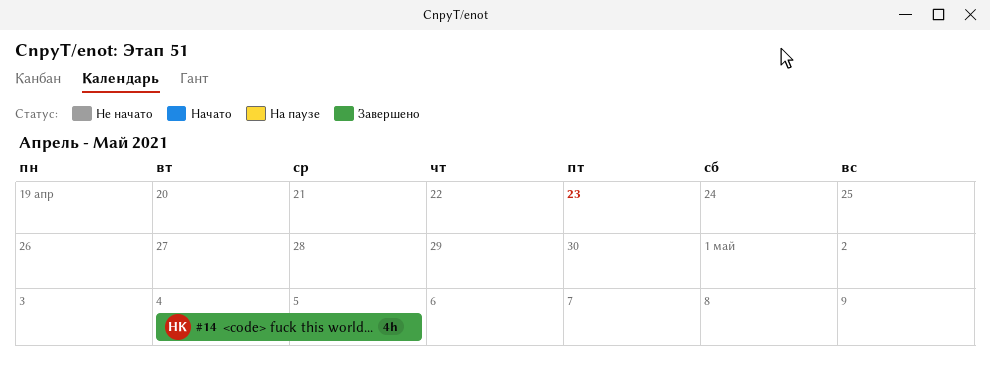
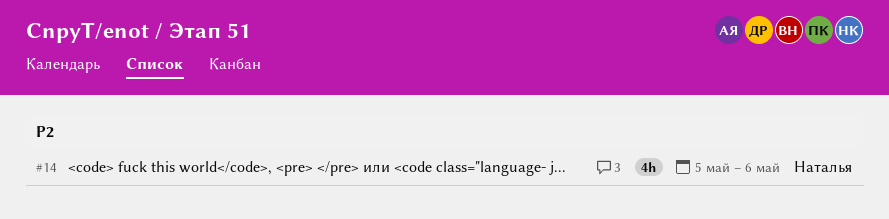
#14, start: May 4 -> May 5
#14, due: May 5 -> May 6

